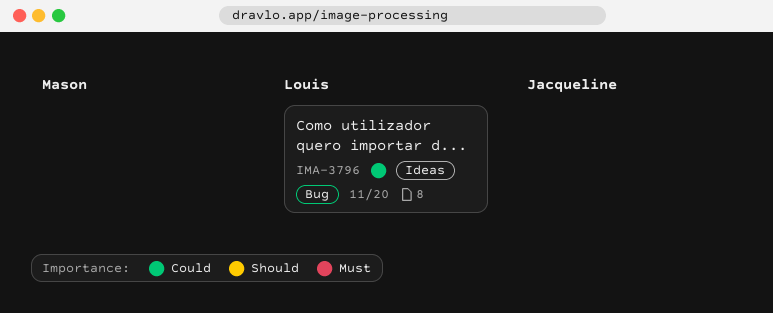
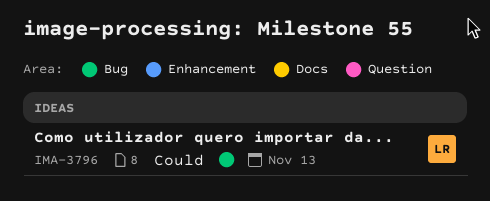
IMA-3796, due: Nov 20 -> Nov 13

